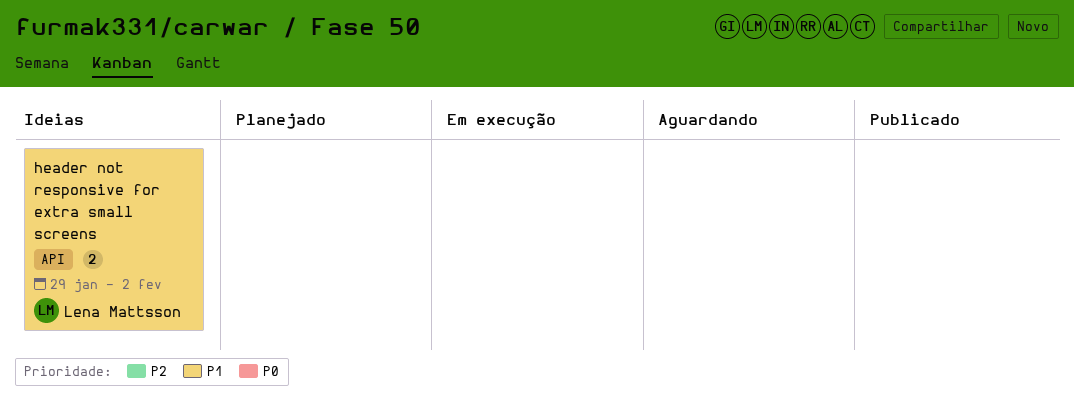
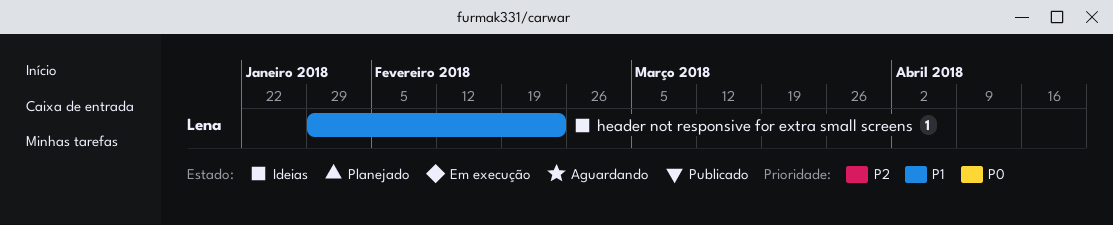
header not responsive for extra small screens, estimate: 2 -> 1
header not responsive for extra small screens, due: Feb 2 -> Feb 23

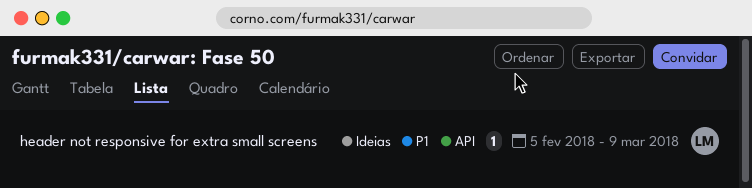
header not responsive for extra small screens, start: Jan 29 -> Feb 5
header not responsive for extra small screens, due: Feb 23 -> Mar 9

